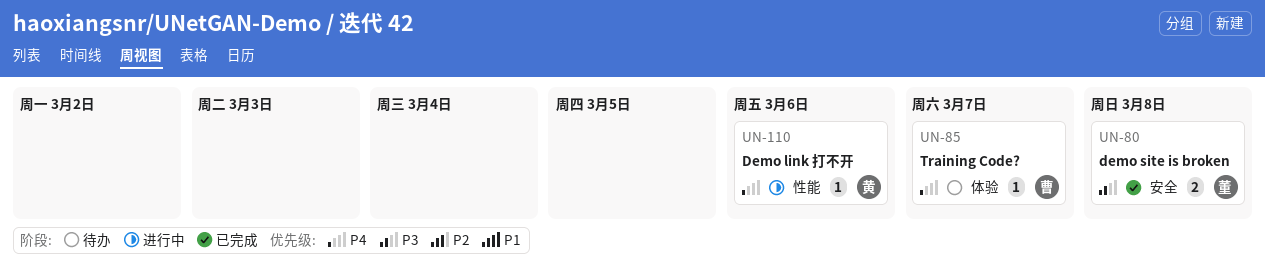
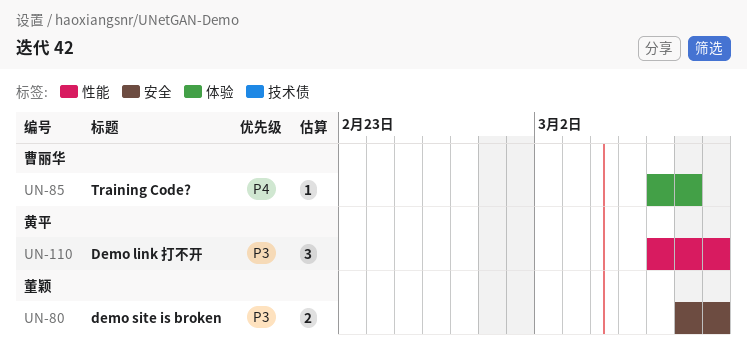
UN-110, priority: P4 -> P3
UN-110, estimate: 1 -> 3
UN-110, due: Mar 6 -> Mar 8

